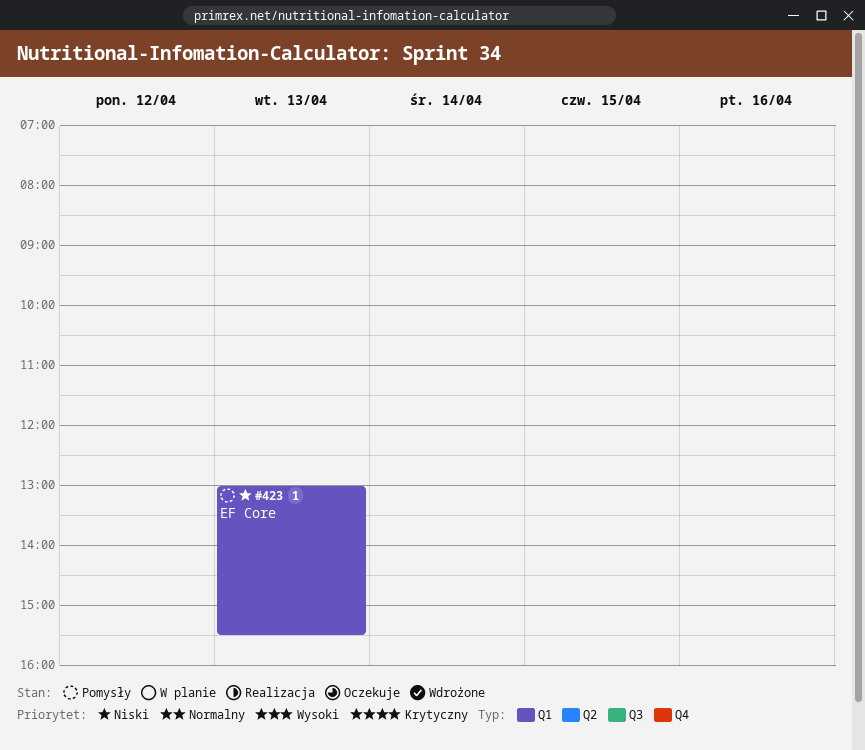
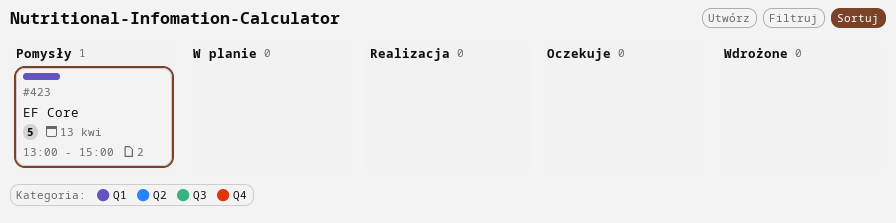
#423, estimate: 1 -> 5
#423, ends: 15:30 -> 15:00

